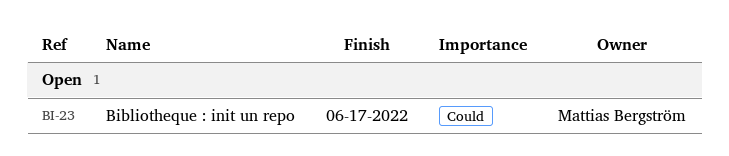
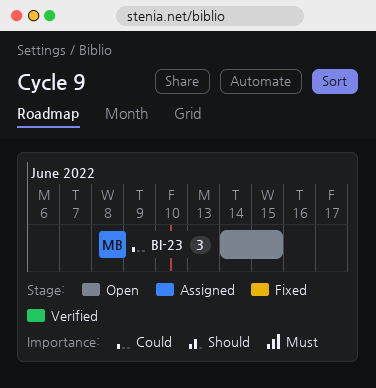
BI-23, due: Jun 17 -> Jun 15

